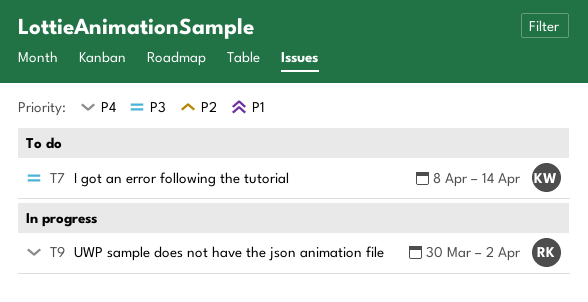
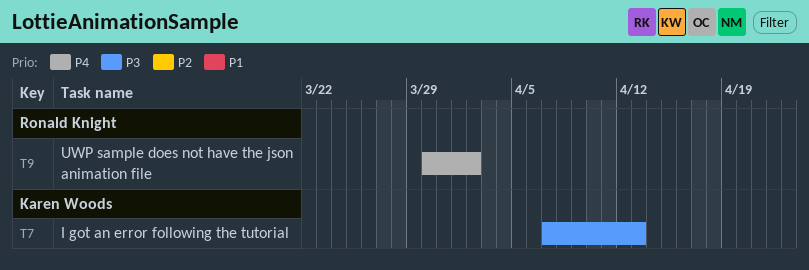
T7, start: Apr 8 -> Apr 7
T7, due: Apr 14 -> Apr 13

